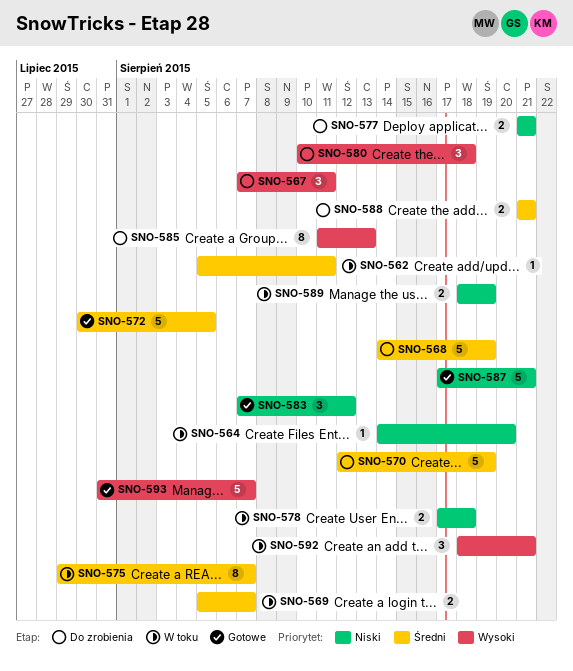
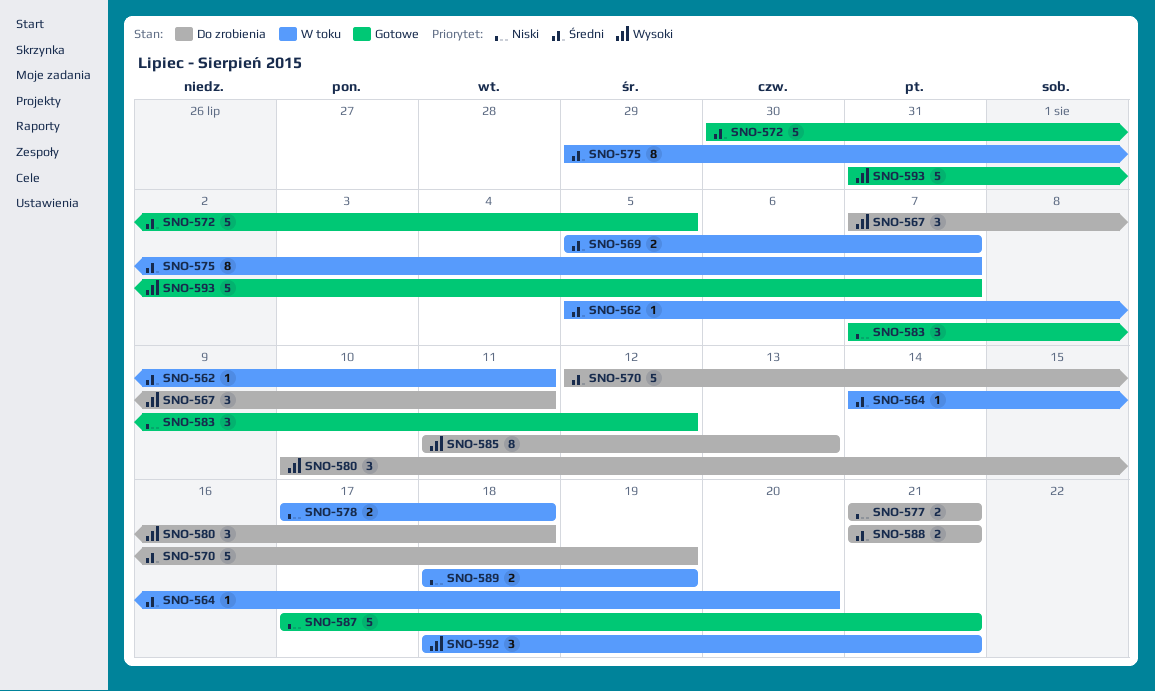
SNO-564, priority: Niski -> Średni
SNO-568: present -> none

